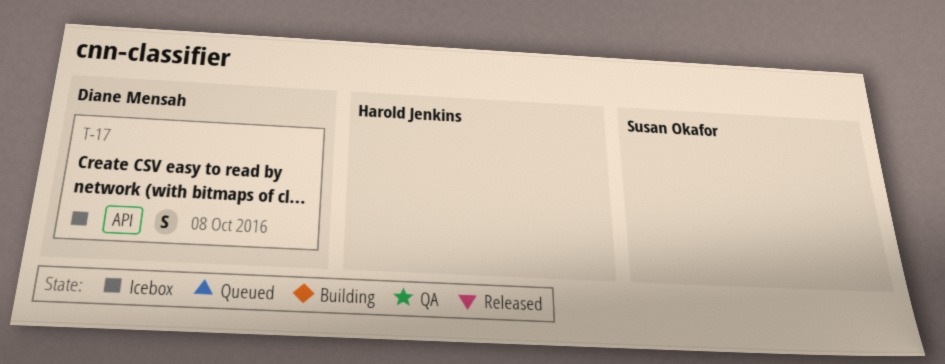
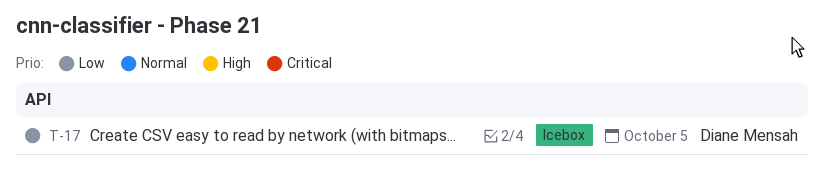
T-17, due: Oct 8 -> Oct 5

